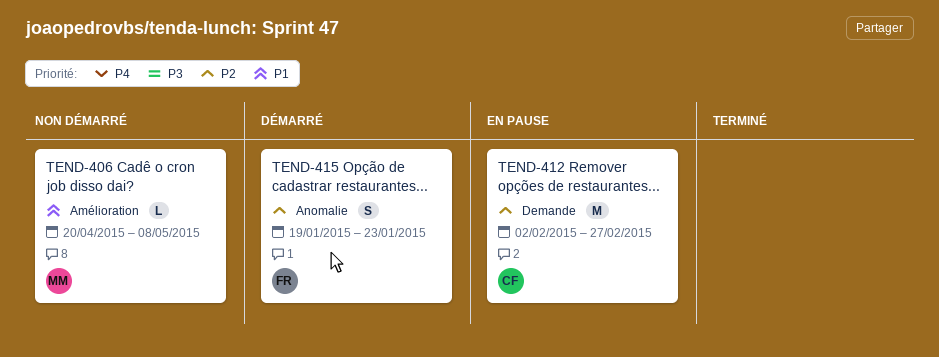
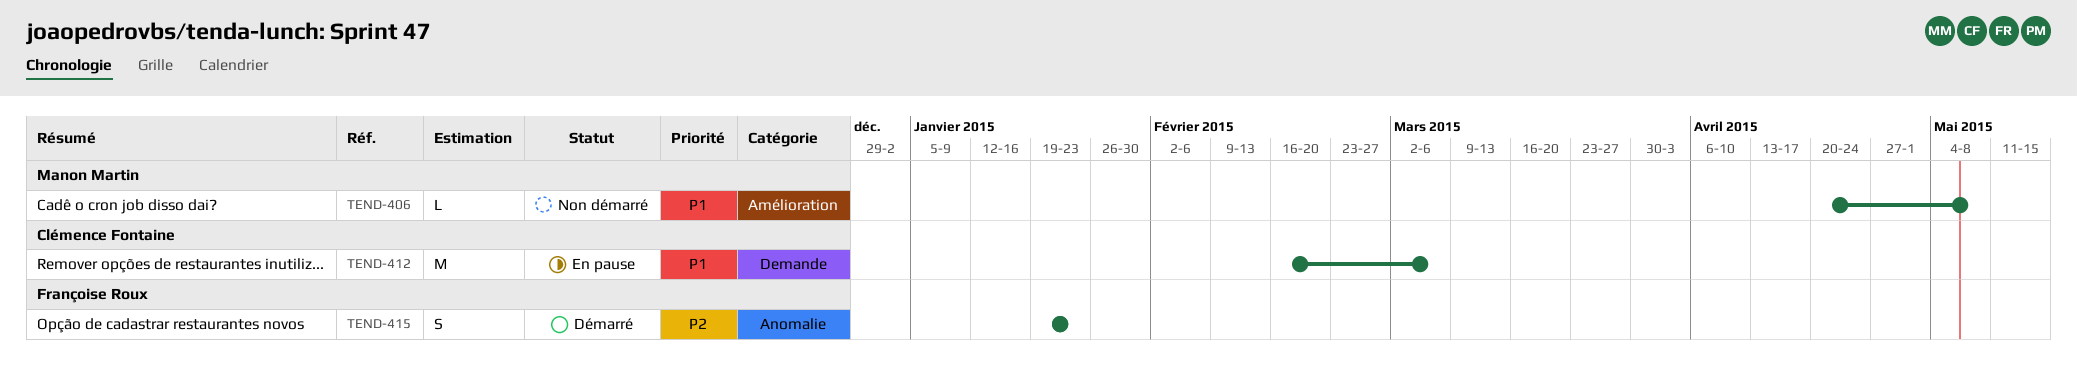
TEND-412, priority: P2 -> P1
TEND-412, start: Feb 2 -> Feb 16
TEND-412, due: Feb 27 -> Mar 6

